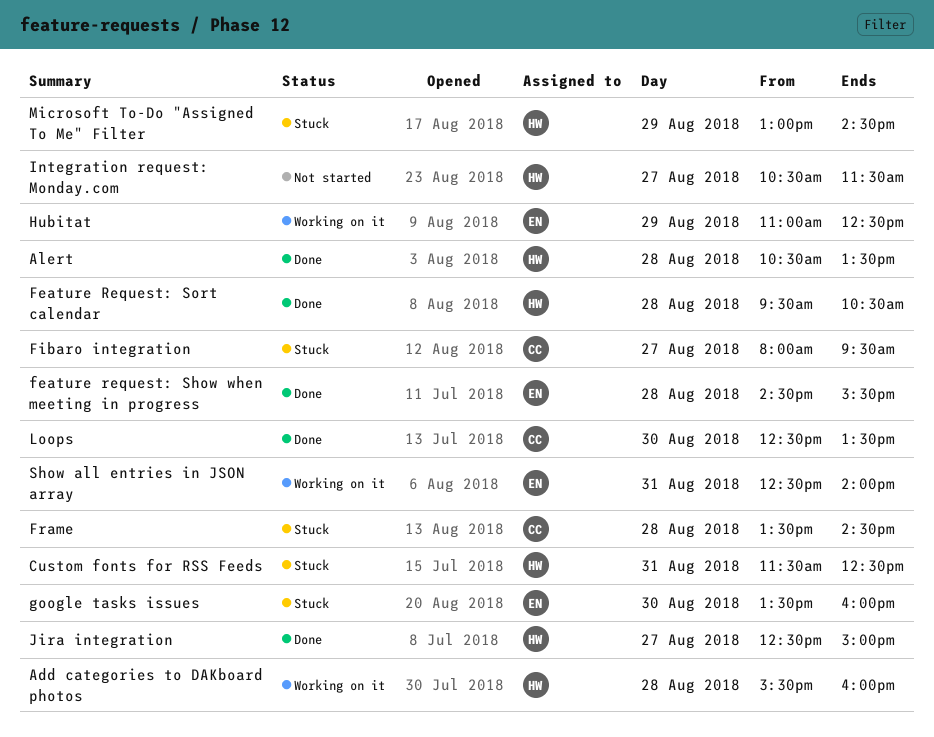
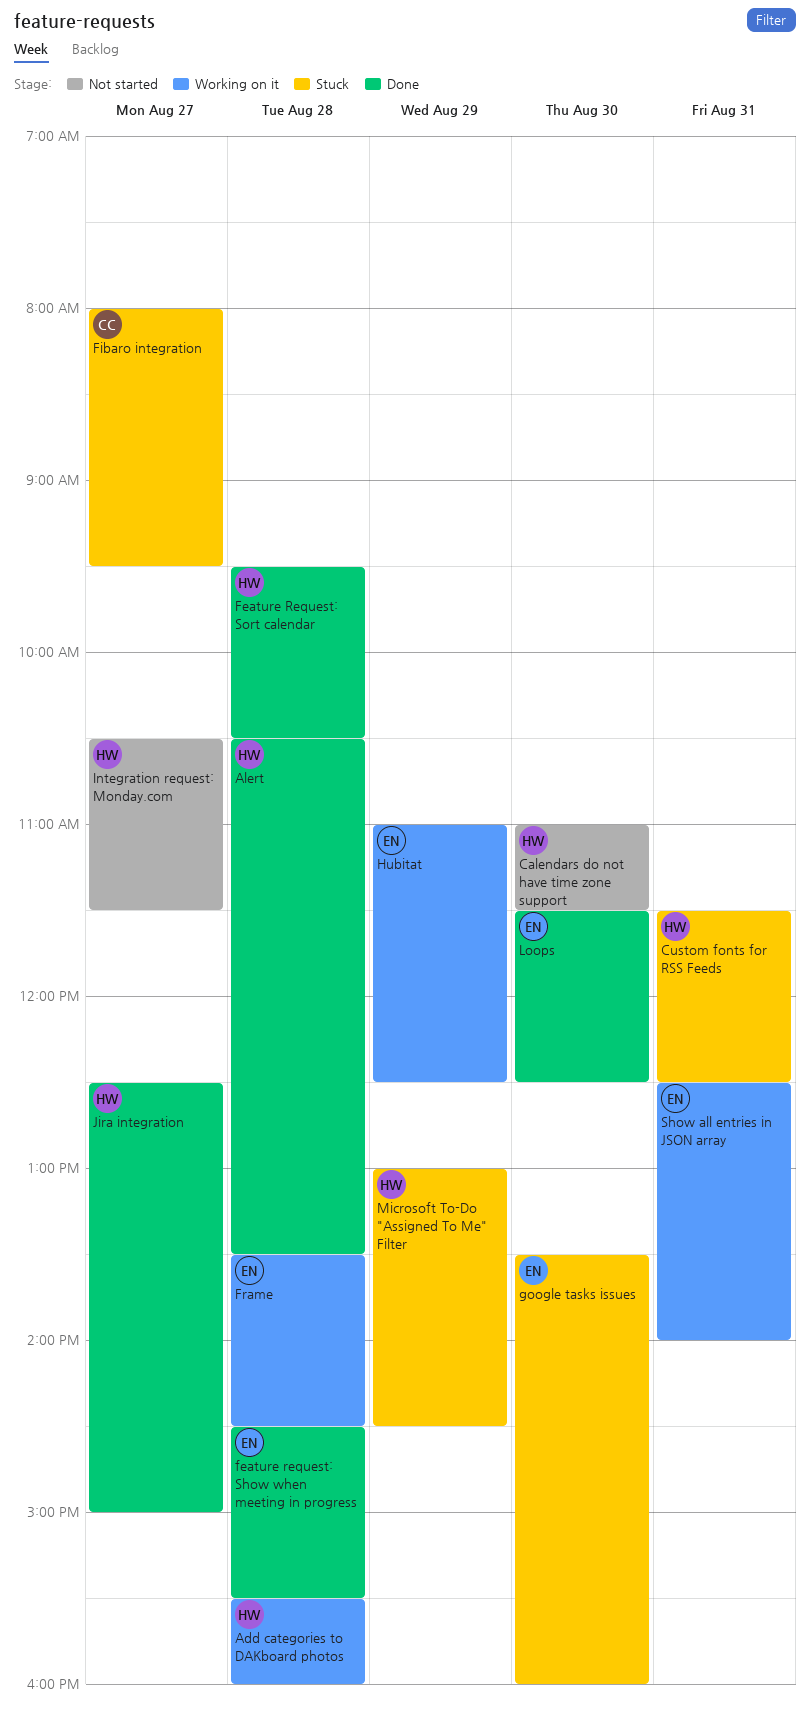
Calendars do not have time zone support: none -> present
Frame, status: Stuck -> Working on it
Frame, owner: CC -> EN
Loops, owner: CC -> EN
Loops, begins: 12:30 -> 11:30
Loops, ends: 13:30 -> 12:30

